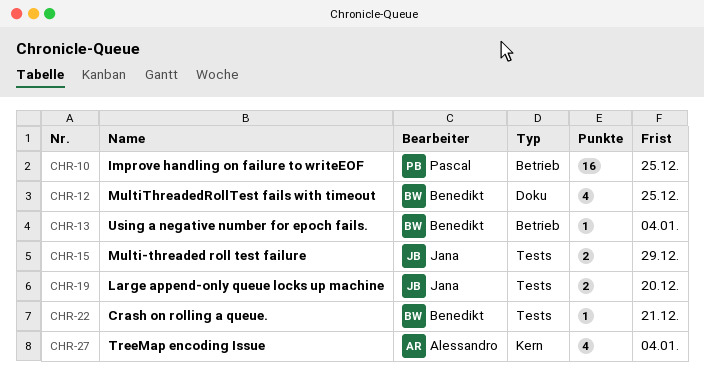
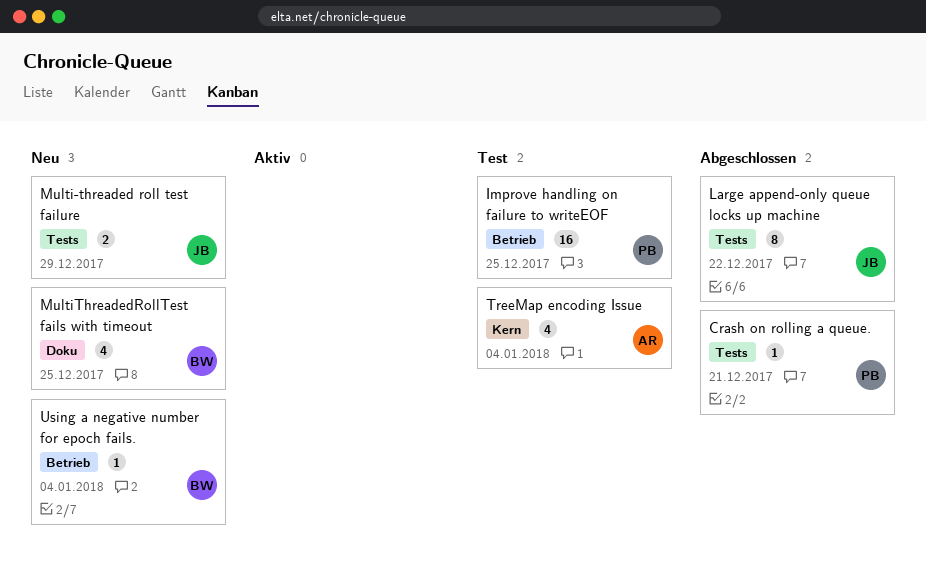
Crash on rolling a queue., owner: Benedikt -> Pascal
Large append-only queue locks up machine, estimate: 2 -> 8
Large append-only queue locks up machine, due: Dec 20 -> Dec 22

